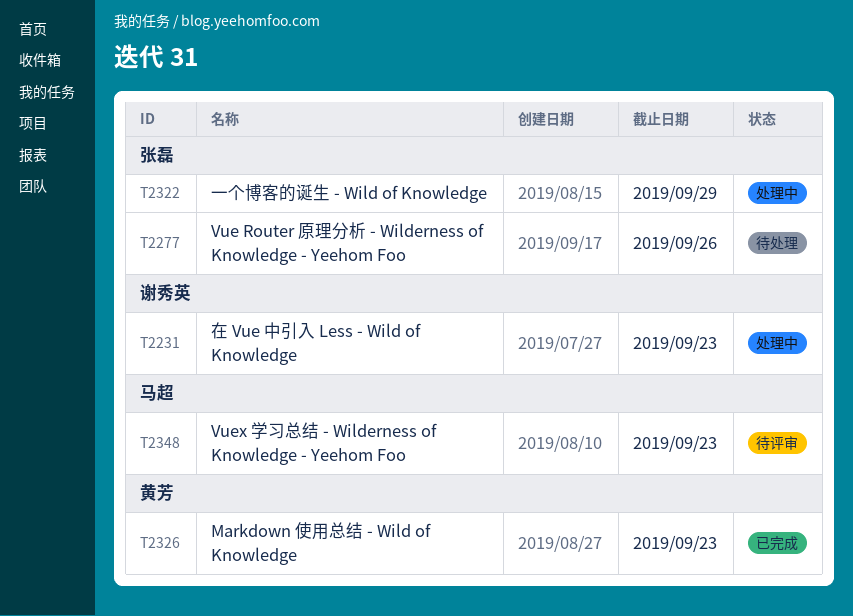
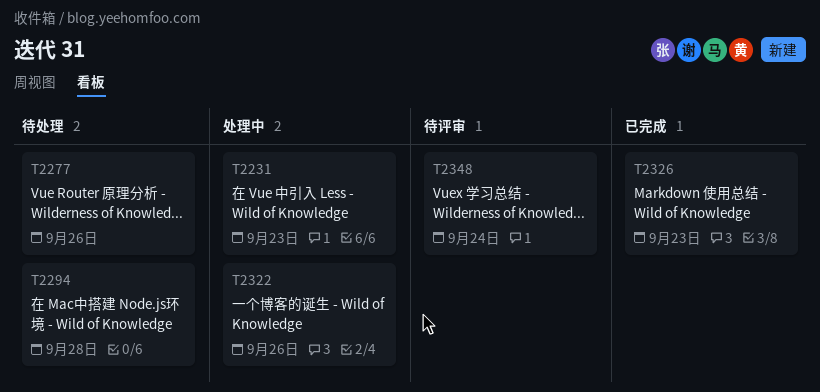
T2294: none -> present
T2322, due: Sep 29 -> Sep 26
T2348, due: Sep 23 -> Sep 24

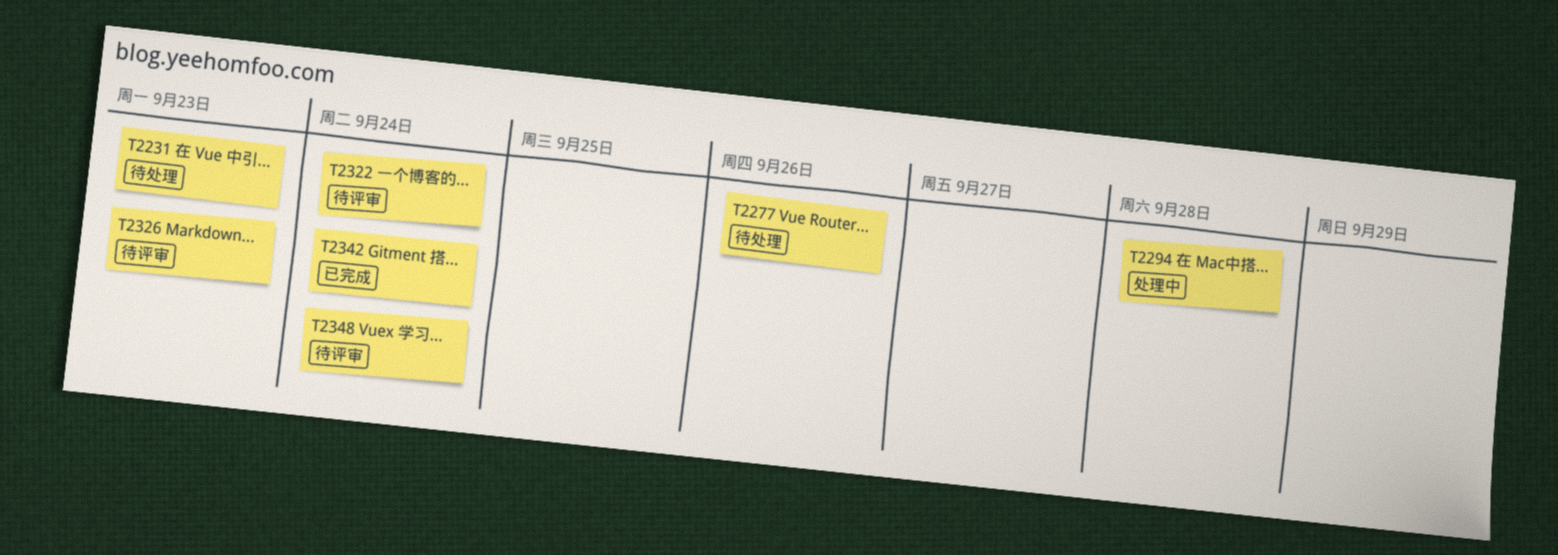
T2231, status: 处理中 -> 待处理
T2294, status: 待处理 -> 处理中
T2322, status: 处理中 -> 待评审
T2322, due: Sep 26 -> Sep 24
T2326, status: 已完成 -> 待评审
T2342: none -> present

